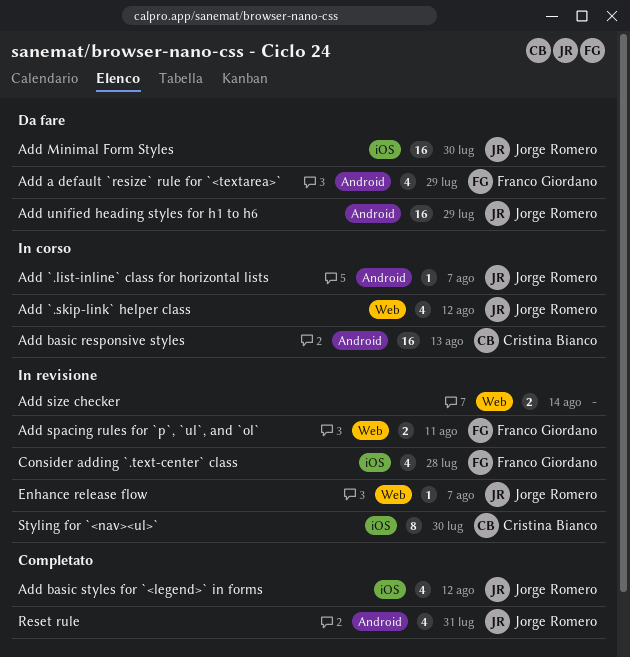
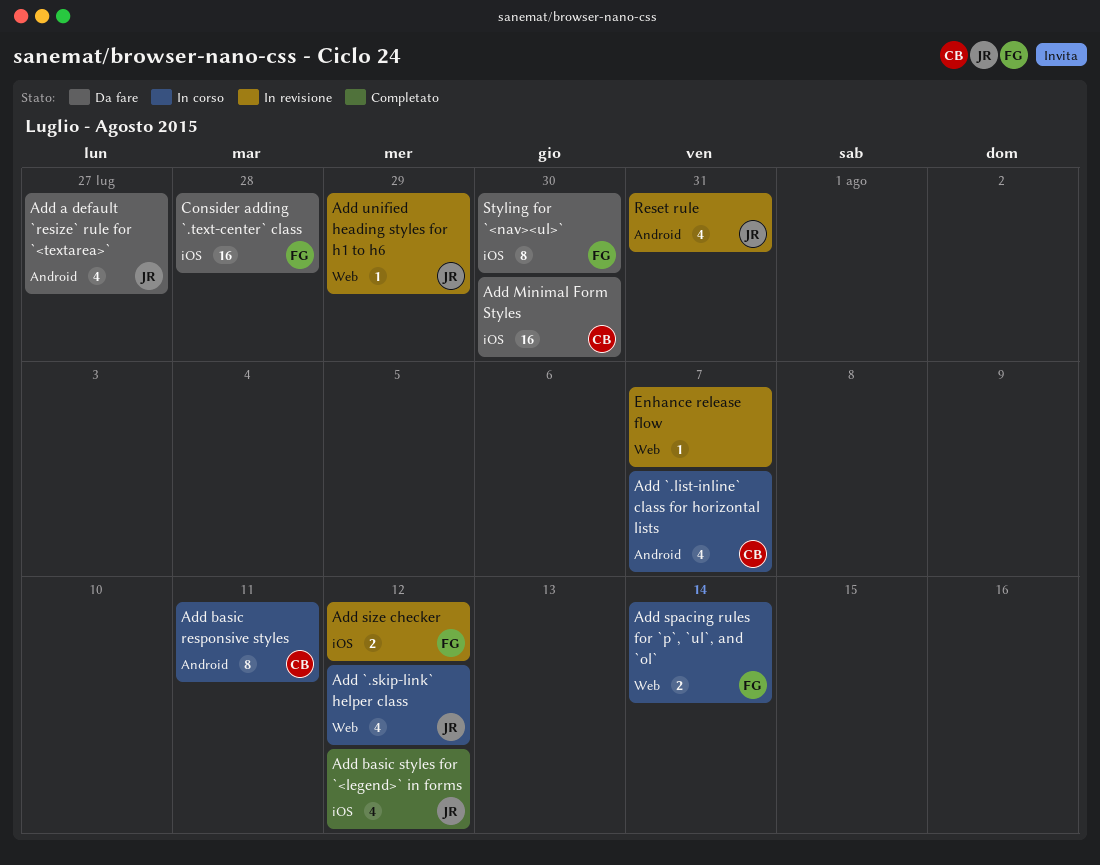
Add `.list-inline` class for horizontal lists, owner: Jorge Romero -> Cristina Bianco
Add `.list-inline` class for horizontal lists, estimate: 1 -> 4
Add a default `resize` rule for `<textarea>`, owner: Franco Giordano -> Jorge Romero
Add a default `resize` rule for `<textarea>`, due: Jul 29 -> Jul 27
Add basic responsive styles, estimate: 16 -> 8
Add basic responsive styles, due: Aug 13 -> Aug 11
Add Minimal Form Styles, owner: Jorge Romero -> Cristina Bianco
Add size checker, owner: none -> Franco Giordano
Add size checker, label: Web -> iOS
Add size checker, due: Aug 14 -> Aug 12
Add spacing rules for `p`, `ul`, and `ol`, status: In revisione -> In corso
Add spacing rules for `p`, `ul`, and `ol`, due: Aug 11 -> Aug 14
Add unified heading styles for h1 to h6, status: Da fare -> In revisione
Add unified heading styles for h1 to h6, label: Android -> Web
Add unified heading styles for h1 to h6, estimate: 16 -> 1
Consider adding `.text-center` class, status: In revisione -> Da fare
Consider adding `.text-center` class, estimate: 4 -> 16
Enhance release flow, owner: Jorge Romero -> none
Reset rule, status: Completato -> In revisione
Styling for `<nav><ul>`, status: In revisione -> Da fare
Styling for `<nav><ul>`, owner: Cristina Bianco -> Franco Giordano

